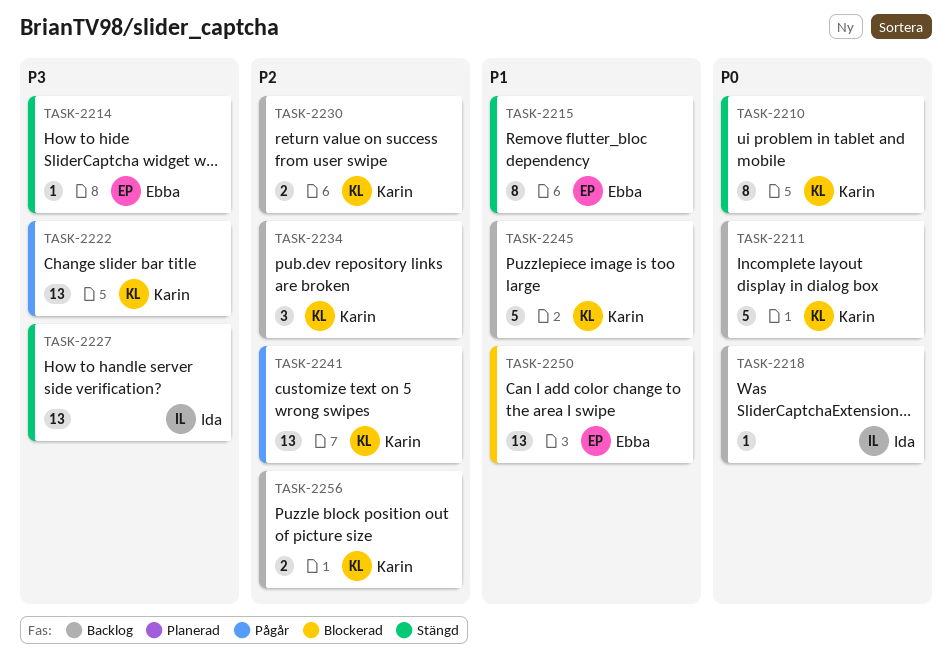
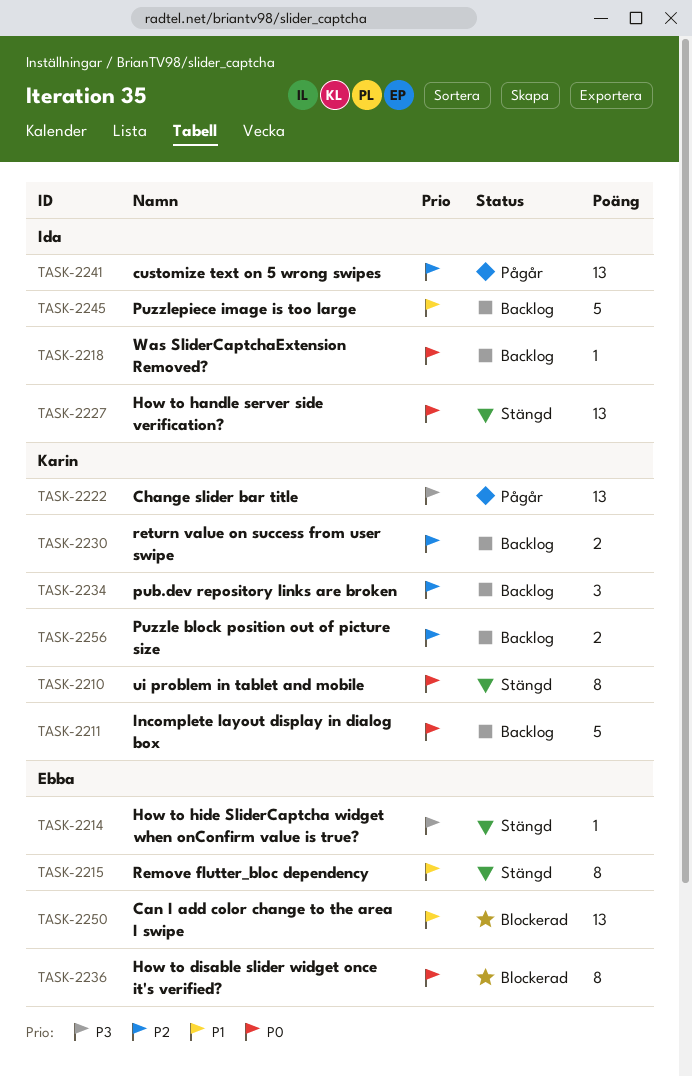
TASK-2227, priority: P3 -> P0
TASK-2236: none -> present
TASK-2241, owner: Karin -> Ida
TASK-2245, owner: Karin -> Ida

